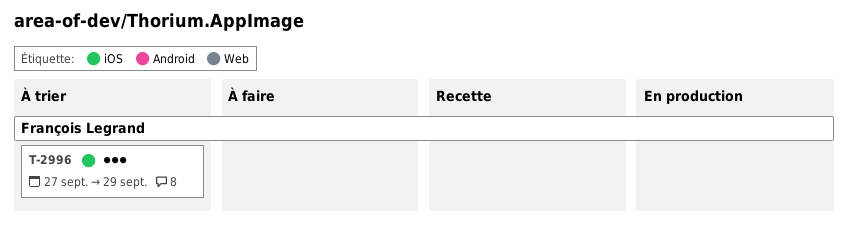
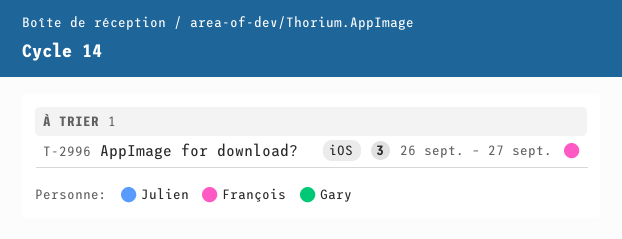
T-2996, start: Sep 27 -> Sep 26
T-2996, due: Sep 29 -> Sep 27

